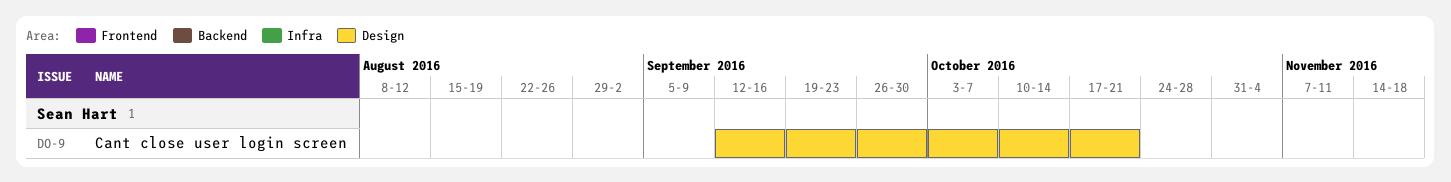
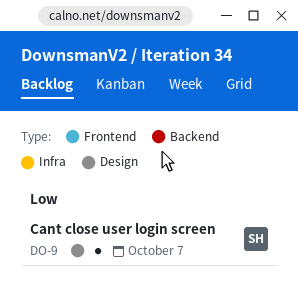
DO-9, due: Oct 21 -> Oct 7

